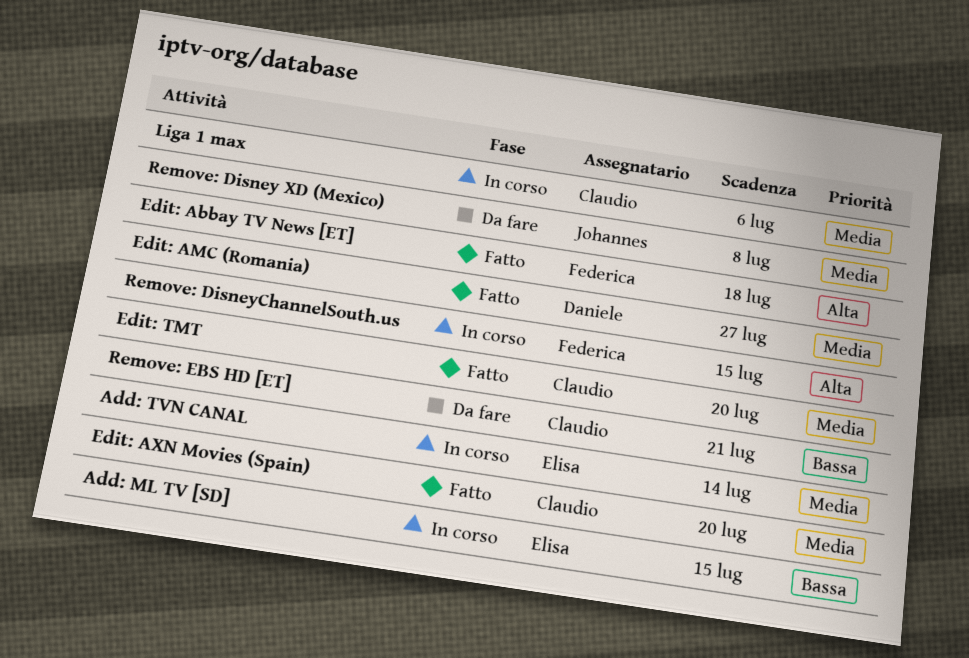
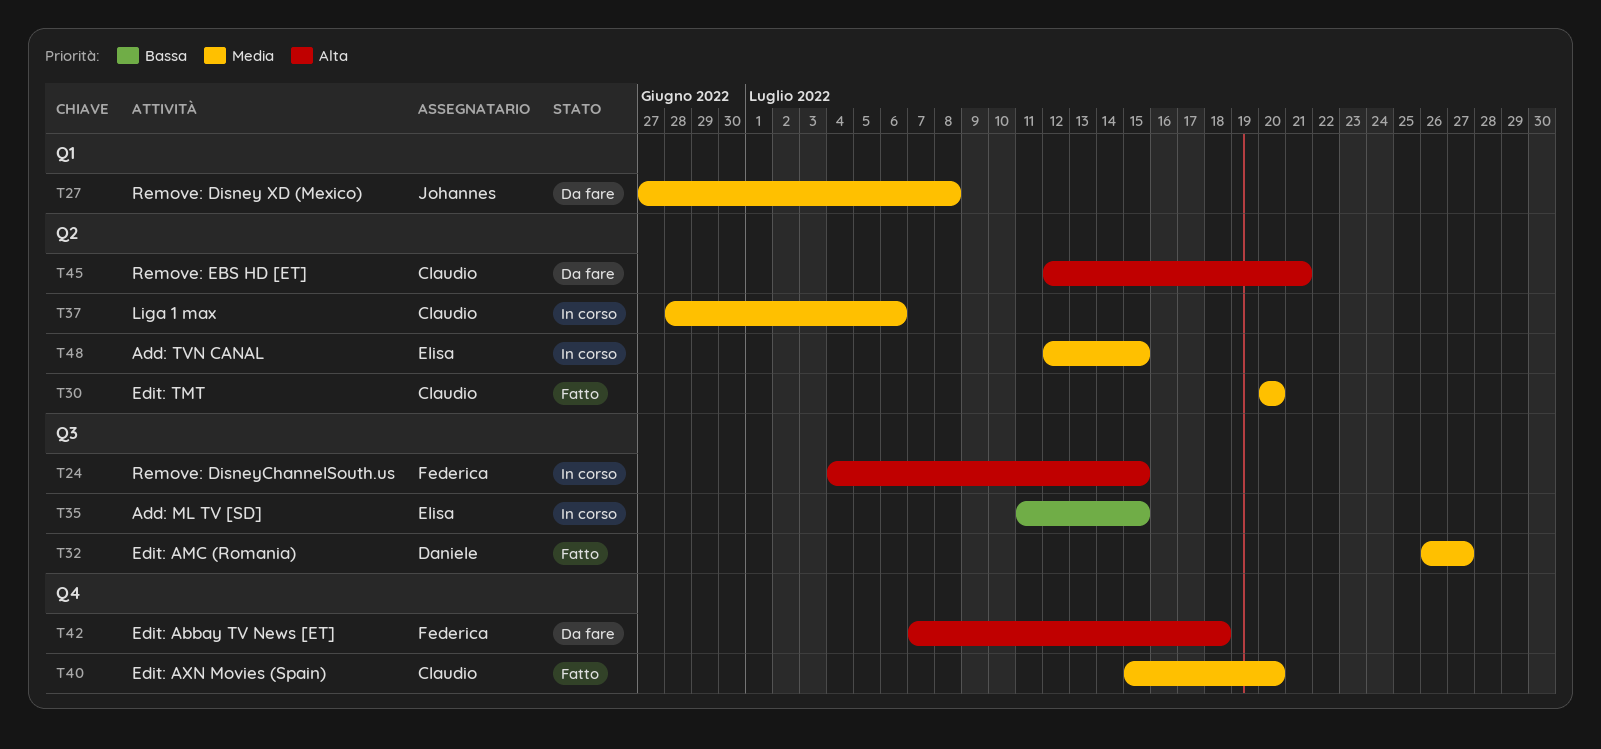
Add: TVN CANAL, due: Jul 14 -> Jul 15
Edit: Abbay TV News [ET], status: Fatto -> Da fare
Remove: EBS HD [ET], priority: Bassa -> Alta

